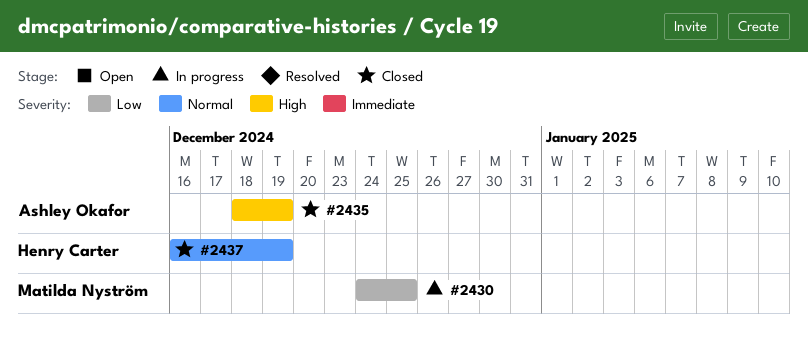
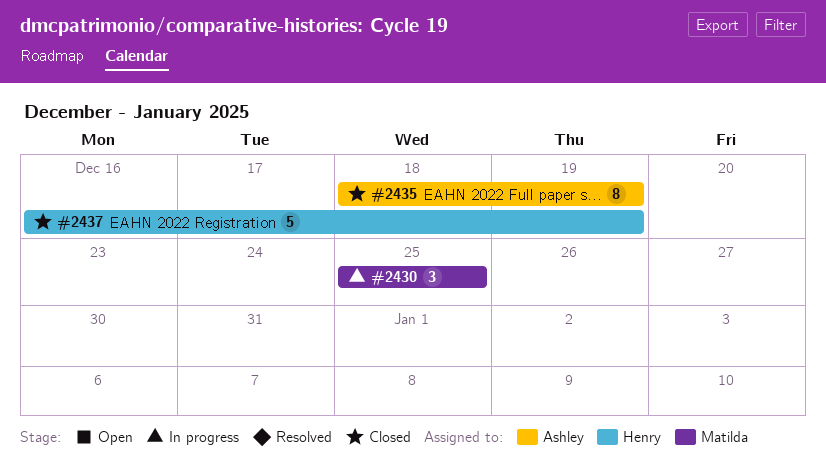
#2430, start: Dec 24 -> Dec 25

